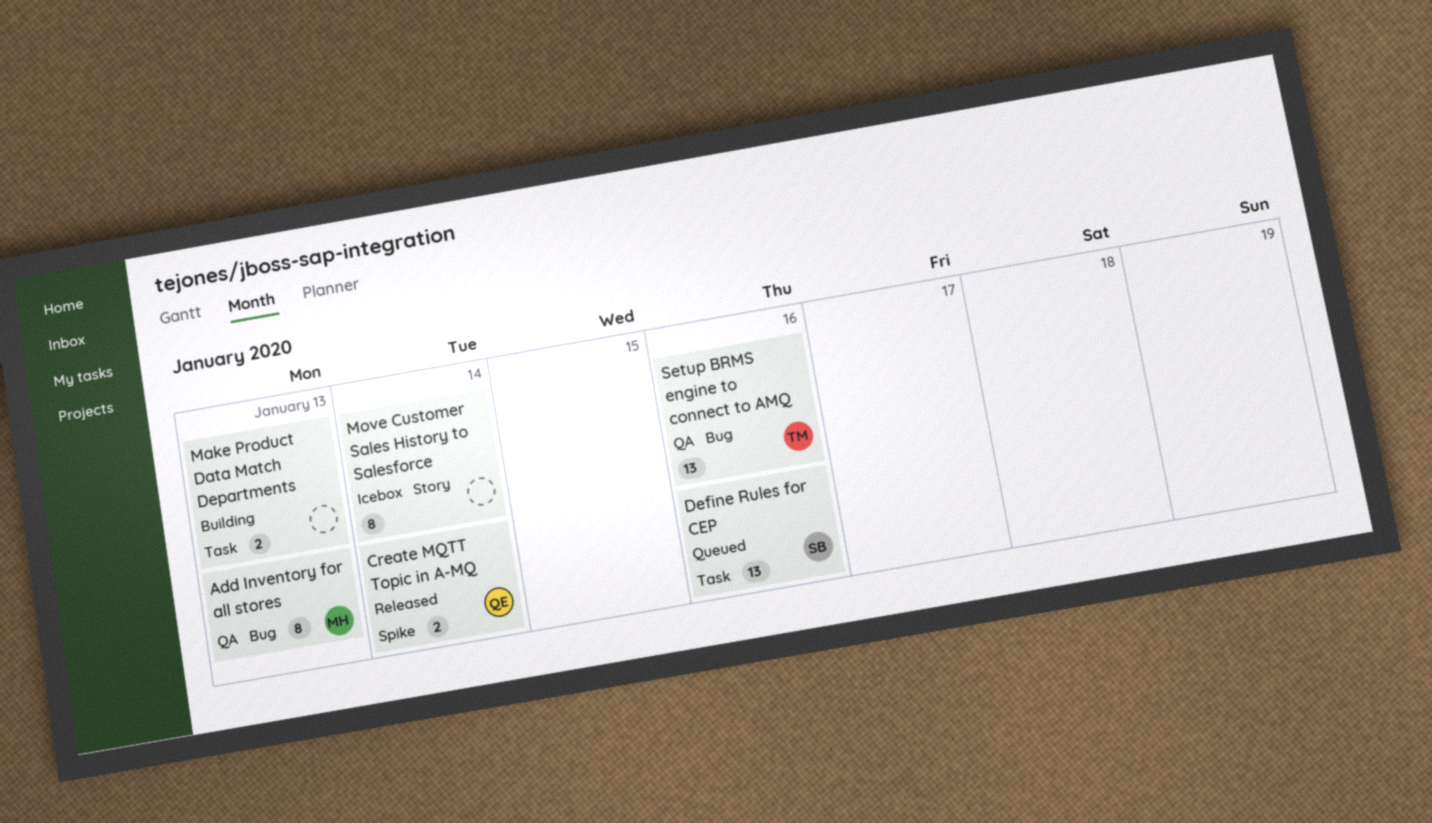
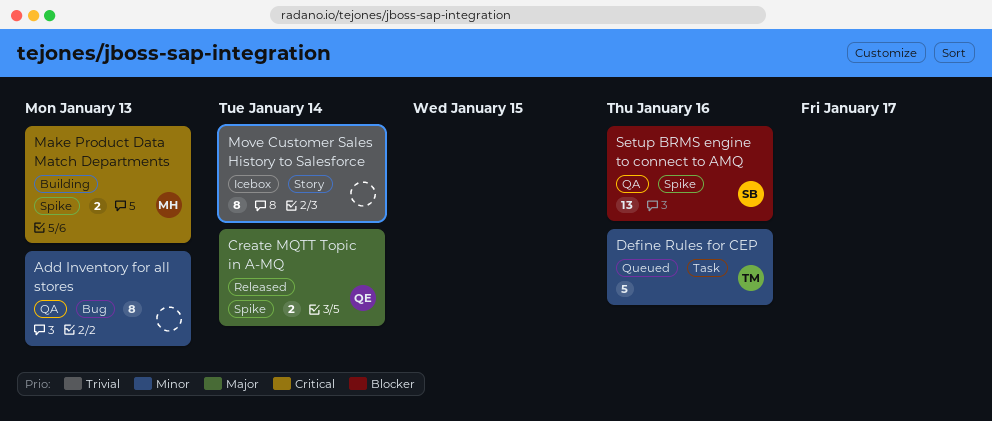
Add Inventory for all stores, owner: MH -> none
Define Rules for CEP, owner: SB -> TM
Define Rules for CEP, estimate: 13 -> 5
Make Product Data Match Departments, owner: none -> MH
Make Product Data Match Departments, label: Task -> Spike
Setup BRMS engine to connect to AMQ, owner: TM -> SB
Setup BRMS engine to connect to AMQ, label: Bug -> Spike

